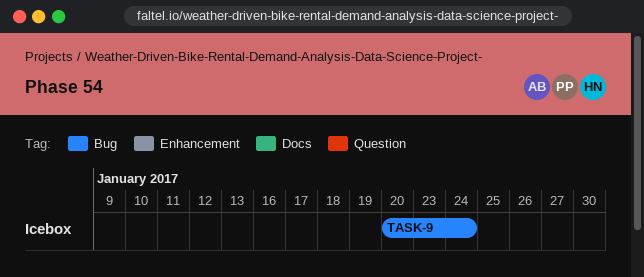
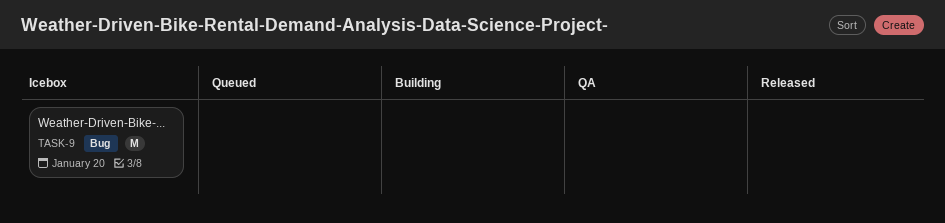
TASK-9, due: Jan 24 -> Jan 20

